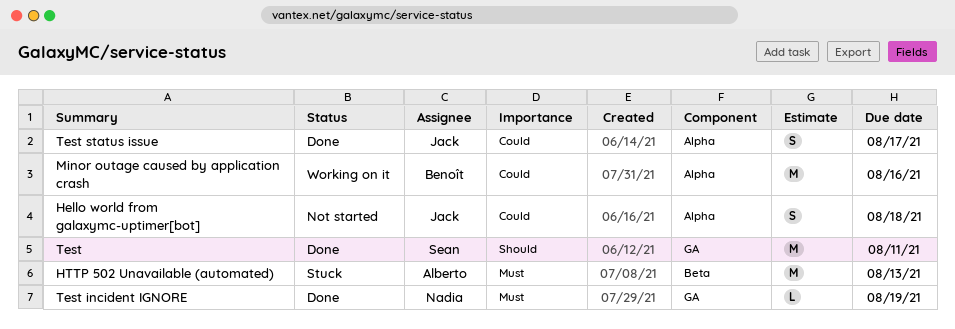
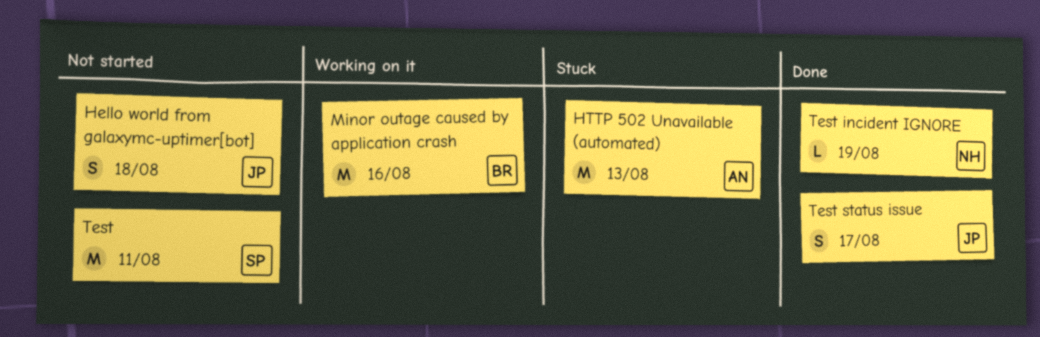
Test, status: Done -> Not started

